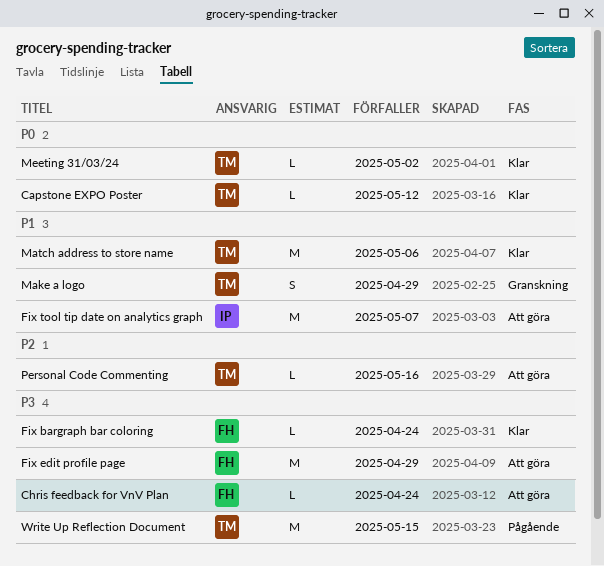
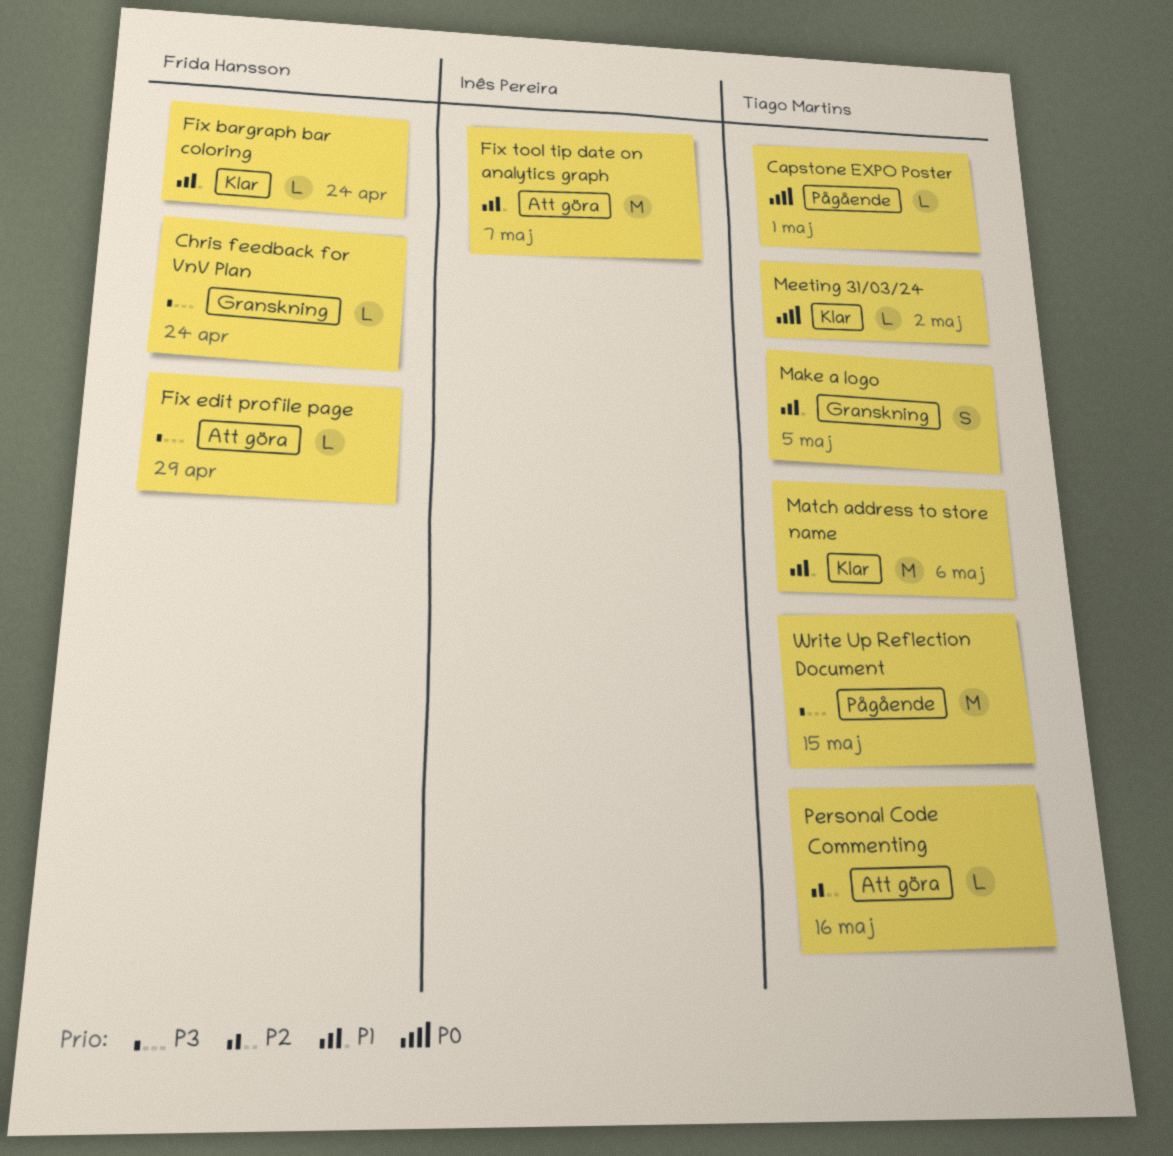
Capstone EXPO Poster, status: Klar -> Pågående
Capstone EXPO Poster, due: May 12 -> May 1
Chris feedback for VnV Plan, status: Att göra -> Granskning
Fix bargraph bar coloring, priority: P3 -> P1
Fix edit profile page, estimate: M -> L
Make a logo, due: Apr 29 -> May 5

